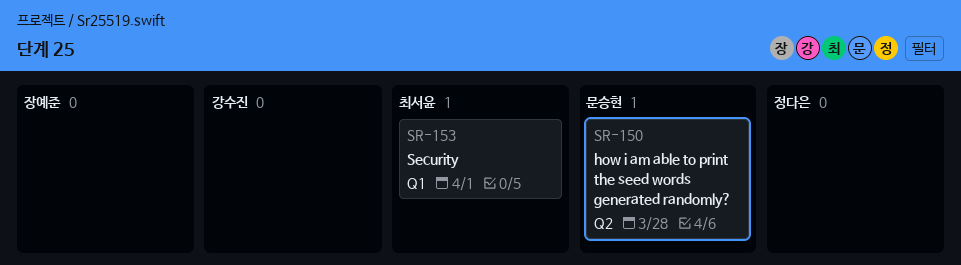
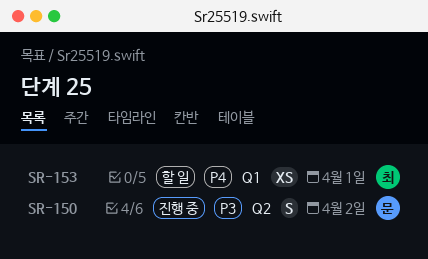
SR-150, due: Mar 28 -> Apr 2

